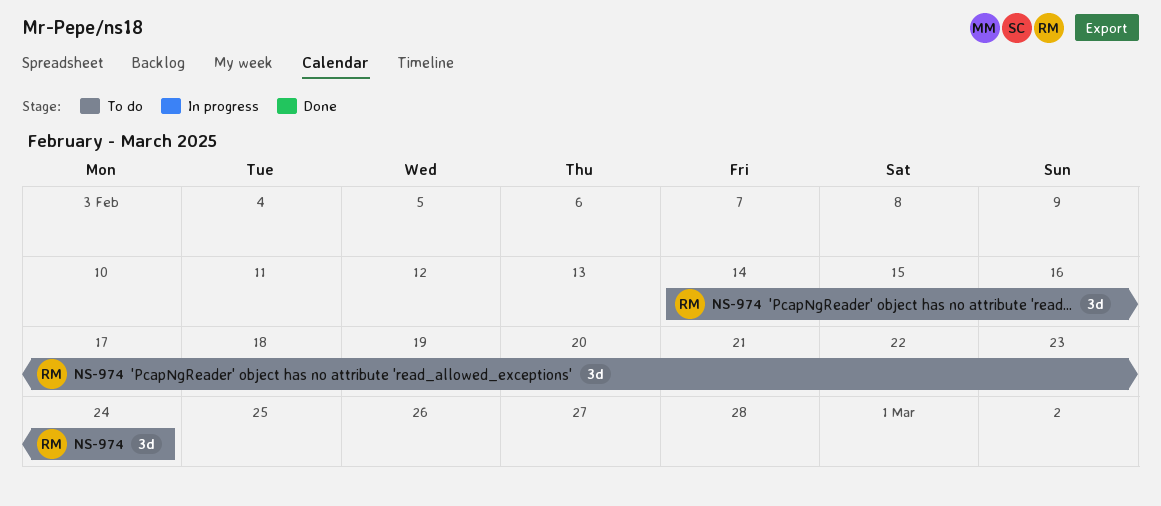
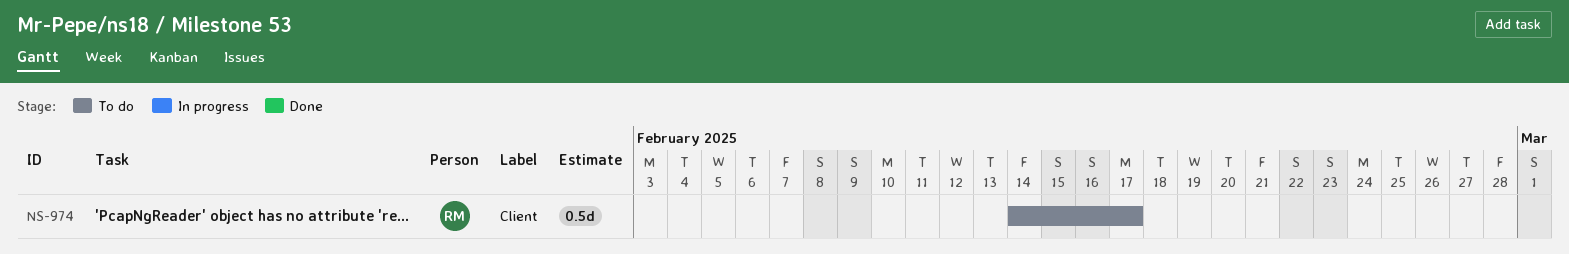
NS-974, estimate: 3d -> 0.5d
NS-974, due: Feb 24 -> Feb 17

